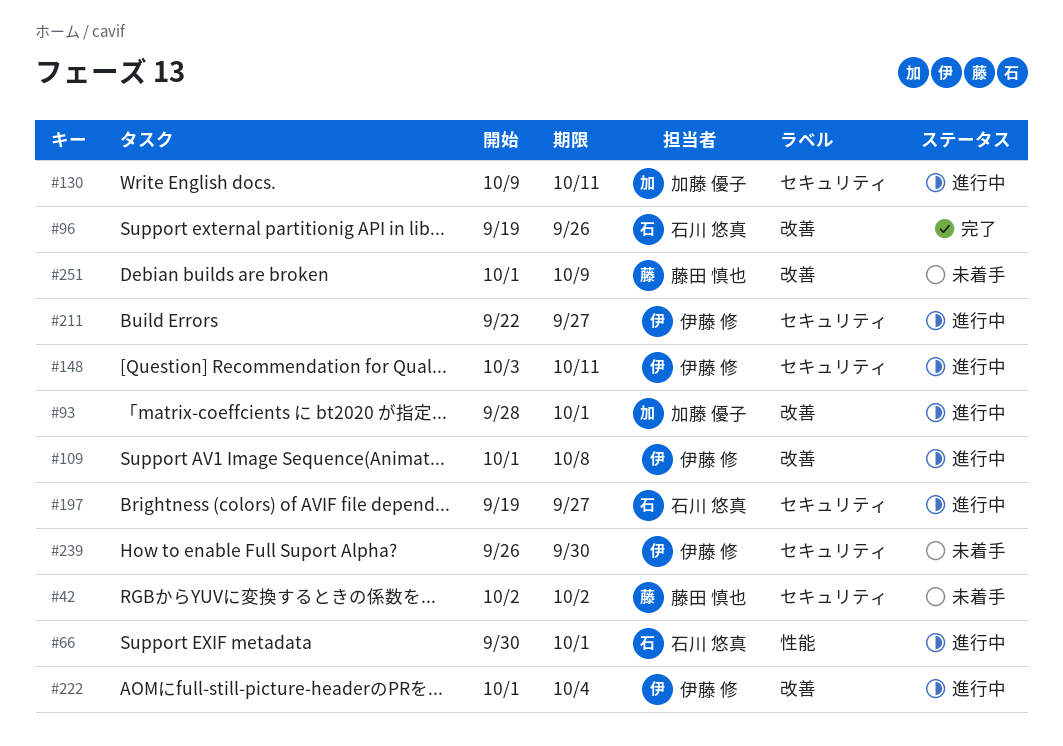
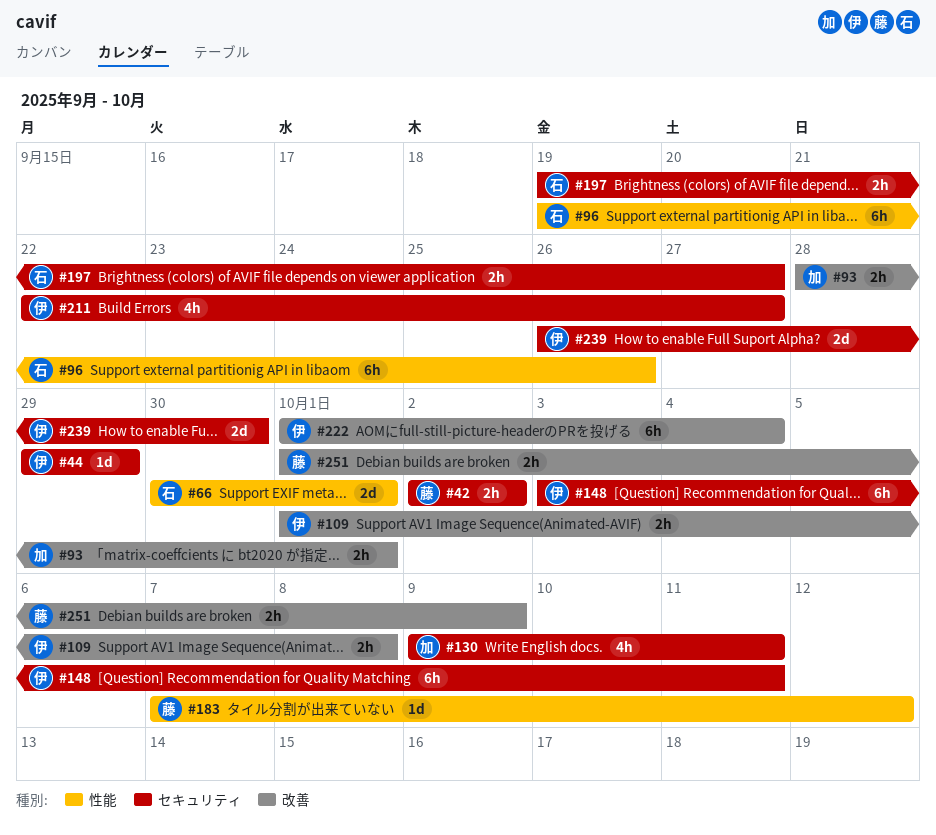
#44: none -> present
#96, label: 改善 -> 性能
#183: none -> present

